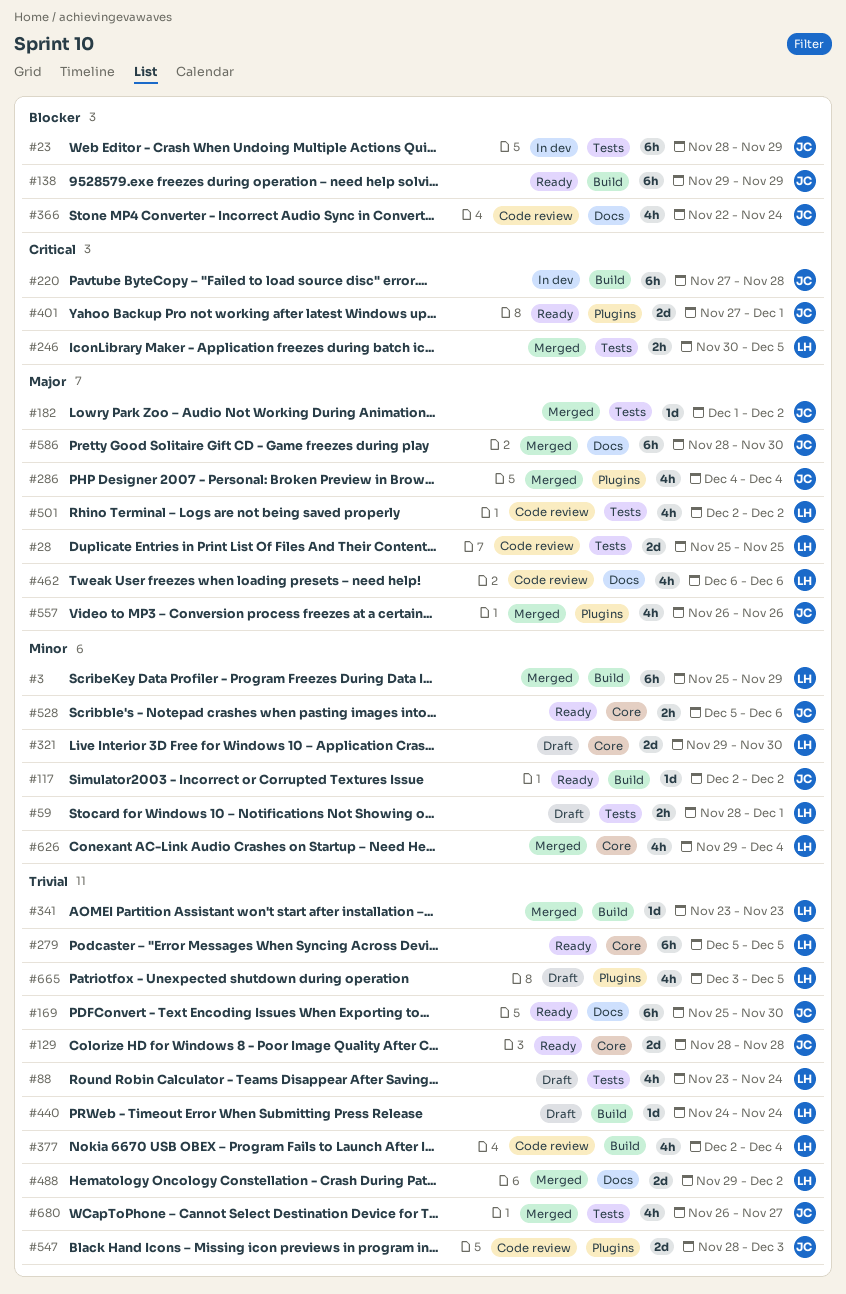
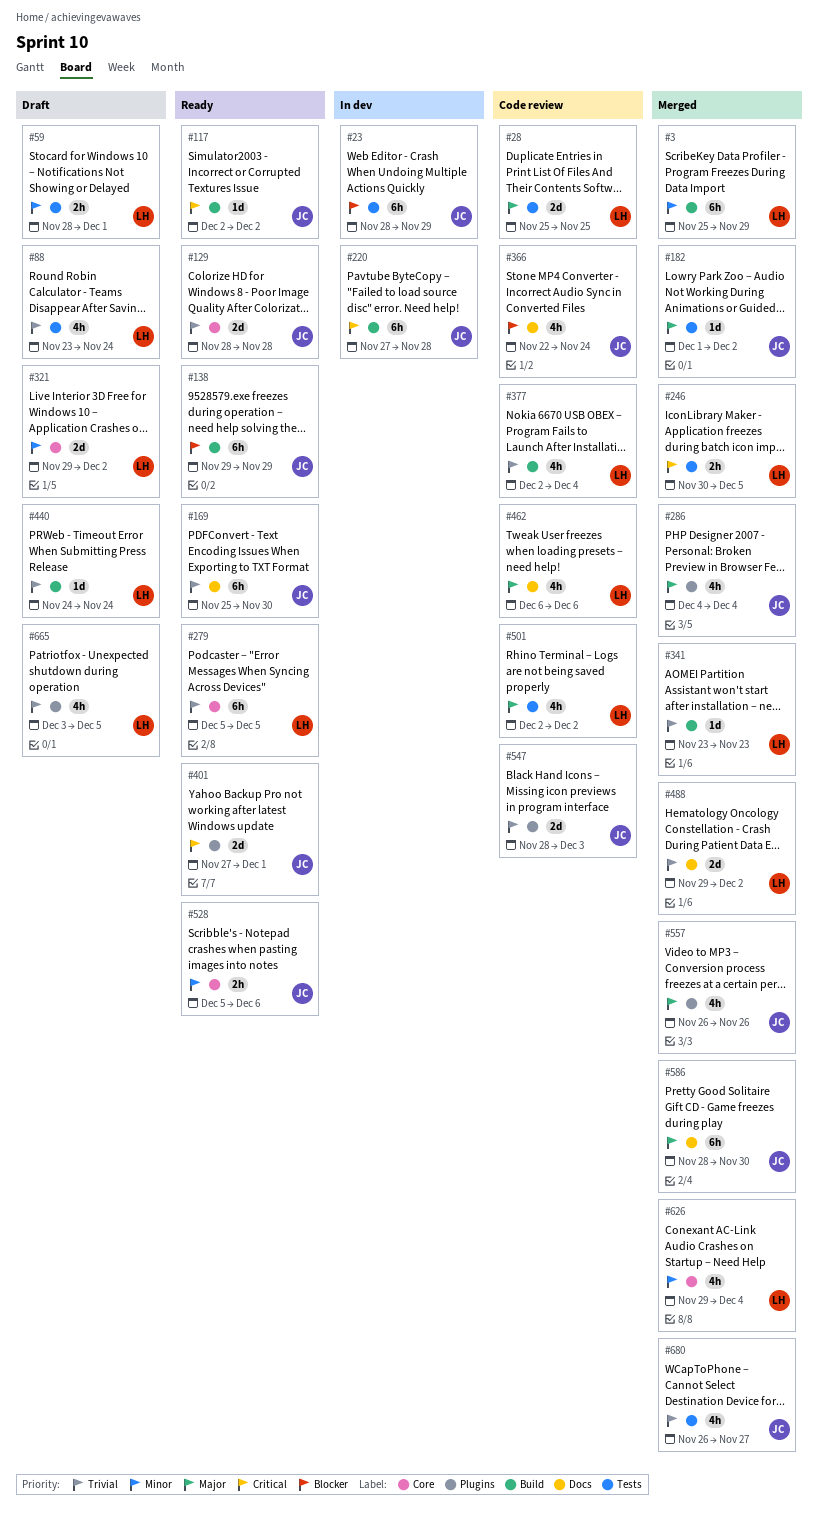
#117, priority: Minor -> Critical
#321, due: Nov 30 -> Dec 2

